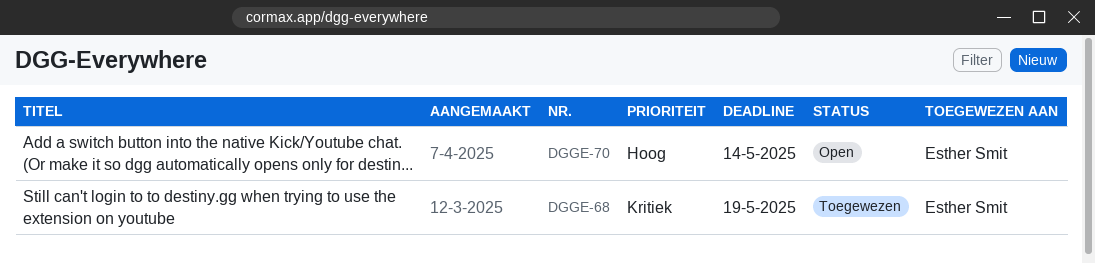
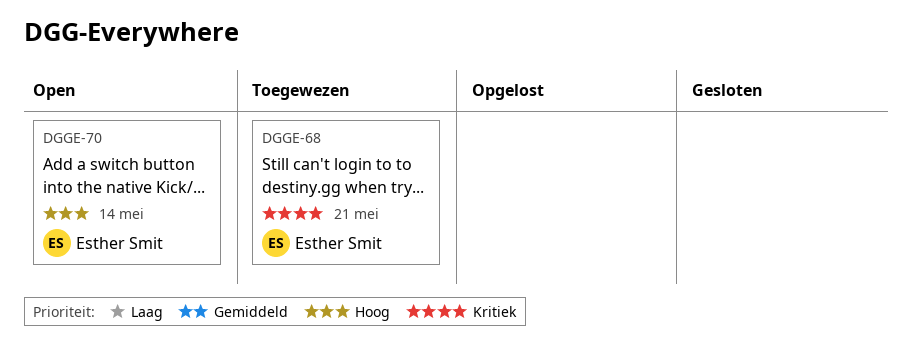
DGGE-68, due: May 19 -> May 21

